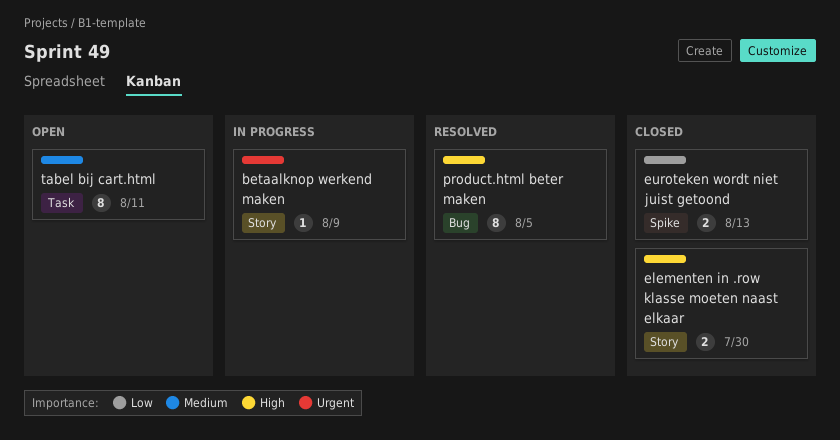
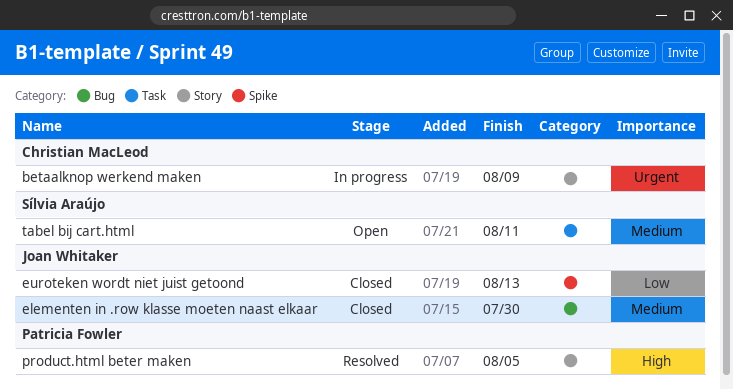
elementen in .row klasse moeten naast elkaar, priority: High -> Medium
elementen in .row klasse moeten naast elkaar, label: Story -> Bug
product.html beter maken, label: Bug -> Story

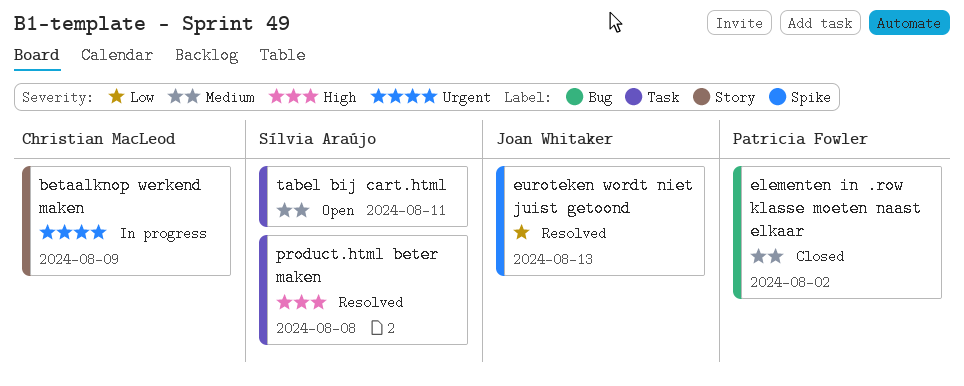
elementen in .row klasse moeten naast elkaar, owner: Joan Whitaker -> Patricia Fowler
elementen in .row klasse moeten naast elkaar, due: Jul 30 -> Aug 2
euroteken wordt niet juist getoond, status: Closed -> Resolved
product.html beter maken, owner: Patricia Fowler -> Sílvia Araújo
product.html beter maken, label: Story -> Task
product.html beter maken, due: Aug 5 -> Aug 8

